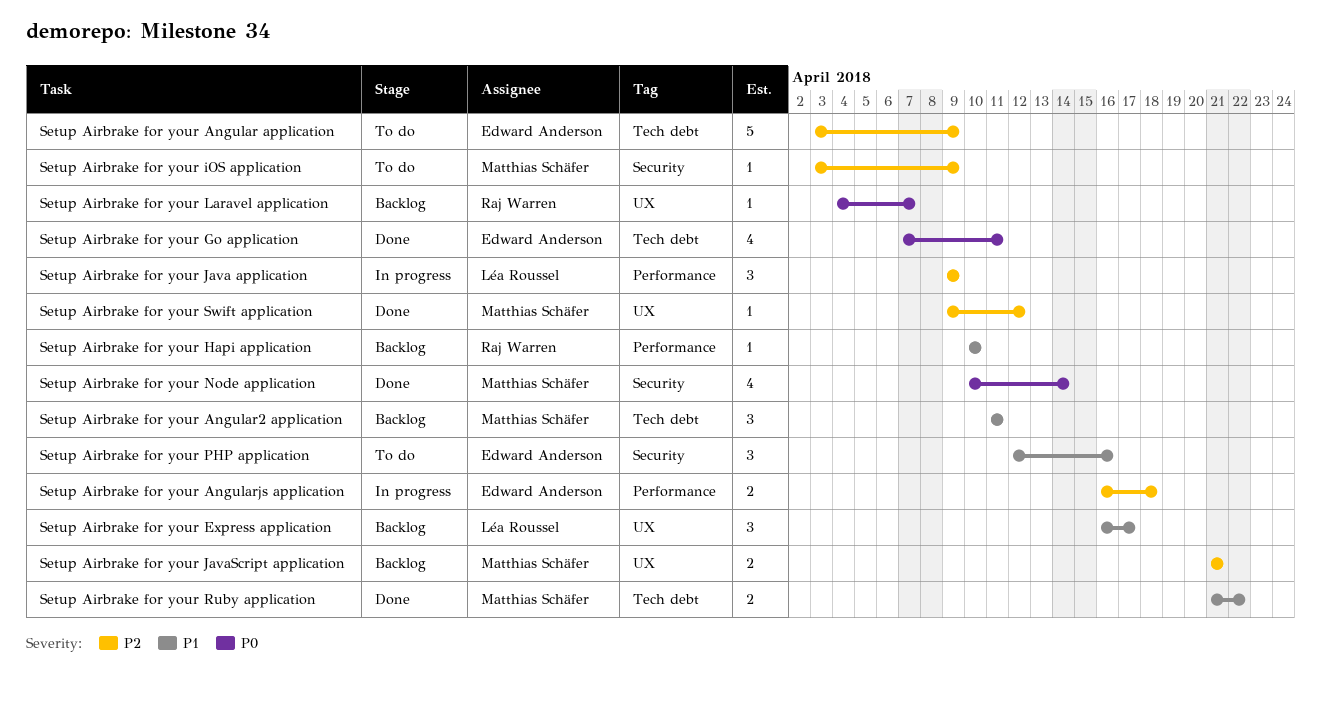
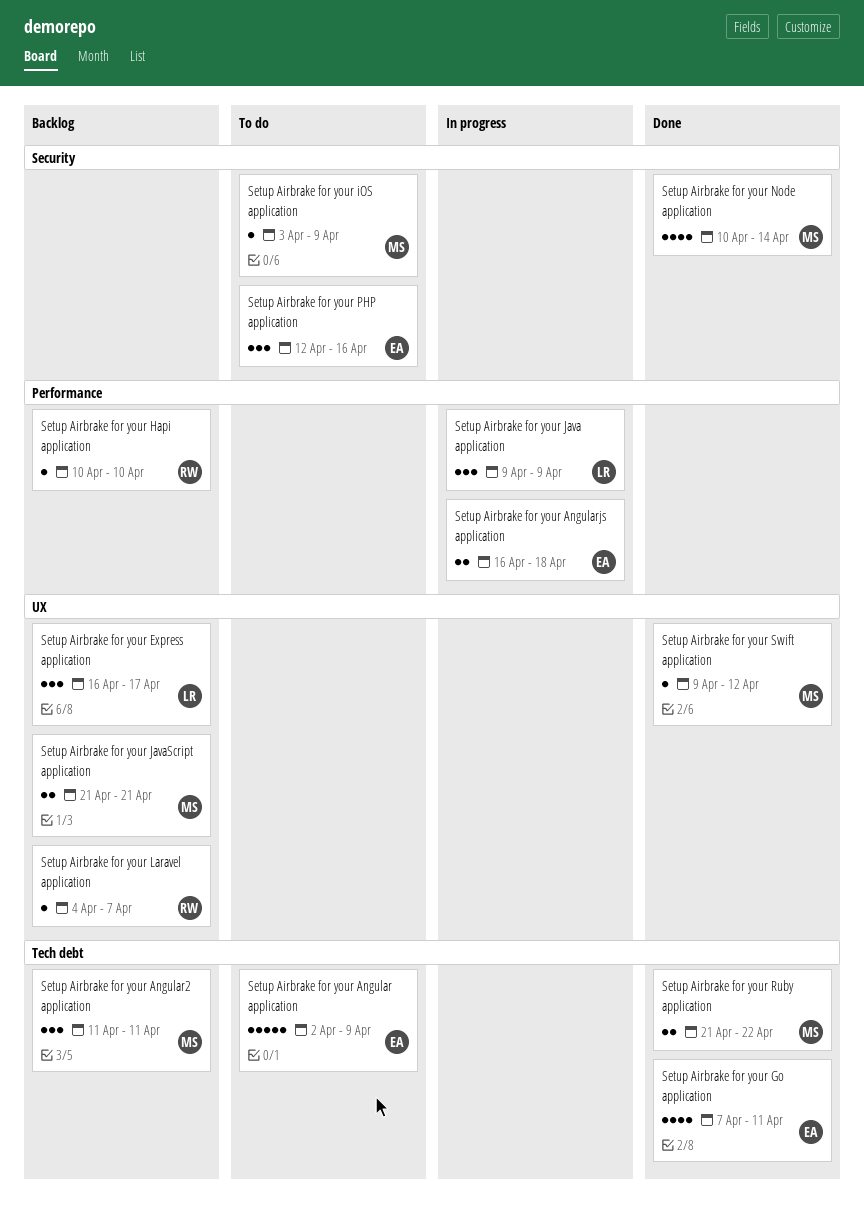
Setup Airbrake for your Angular application, start: Apr 3 -> Apr 2

